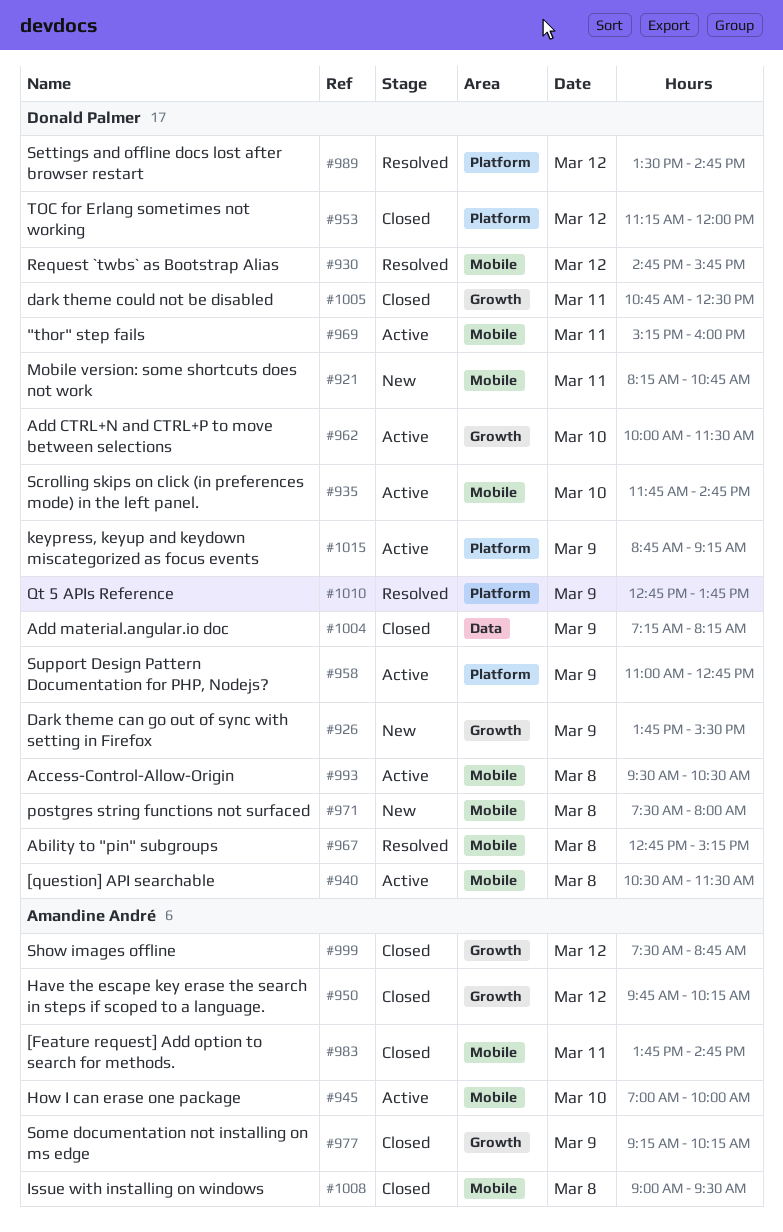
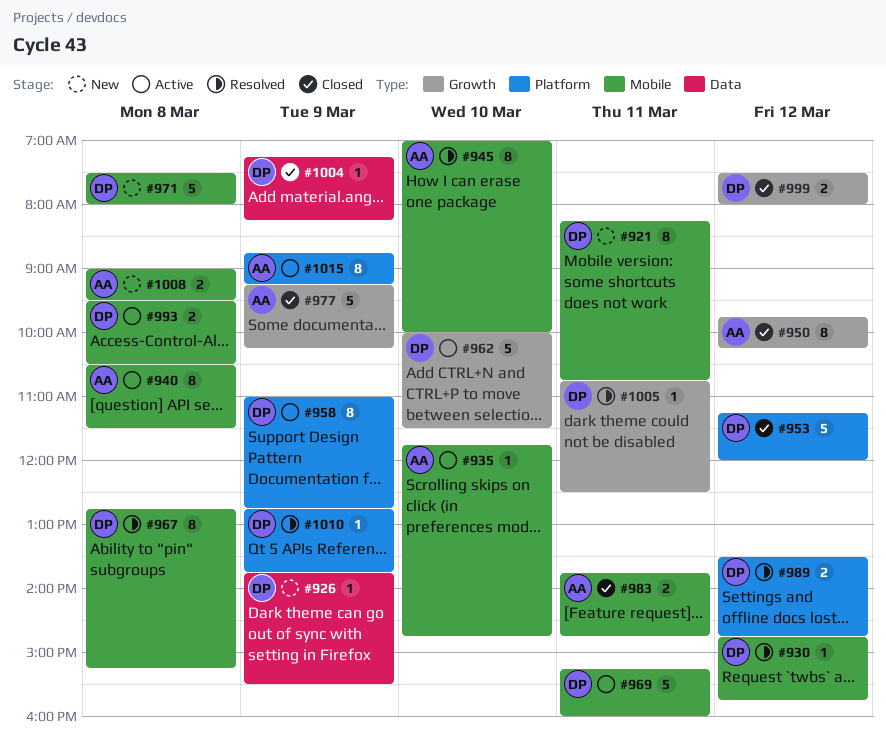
#926, label: Growth -> Data
#935, owner: Donald Palmer -> Amandine André
#940, owner: Donald Palmer -> Amandine André
#945, status: Active -> Resolved
#999, owner: Amandine André -> Donald Palmer
#999, ends: 08:45 -> 08:00
#1005, status: Closed -> Resolved
#1008, status: Closed -> New
#1015, owner: Donald Palmer -> Amandine André

